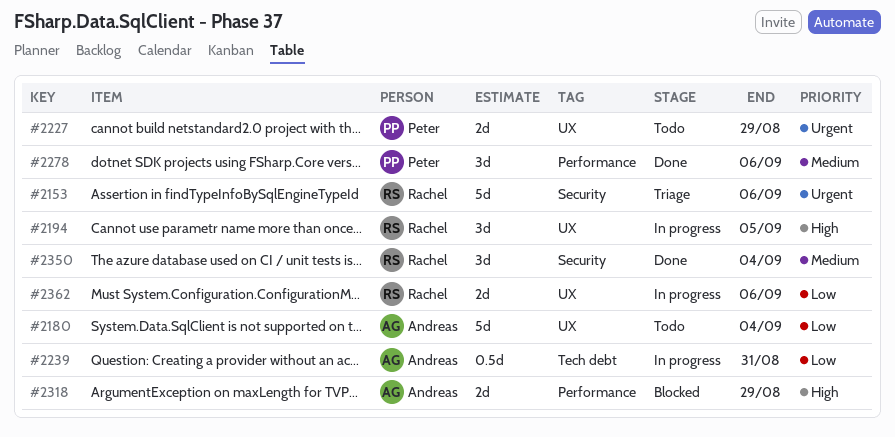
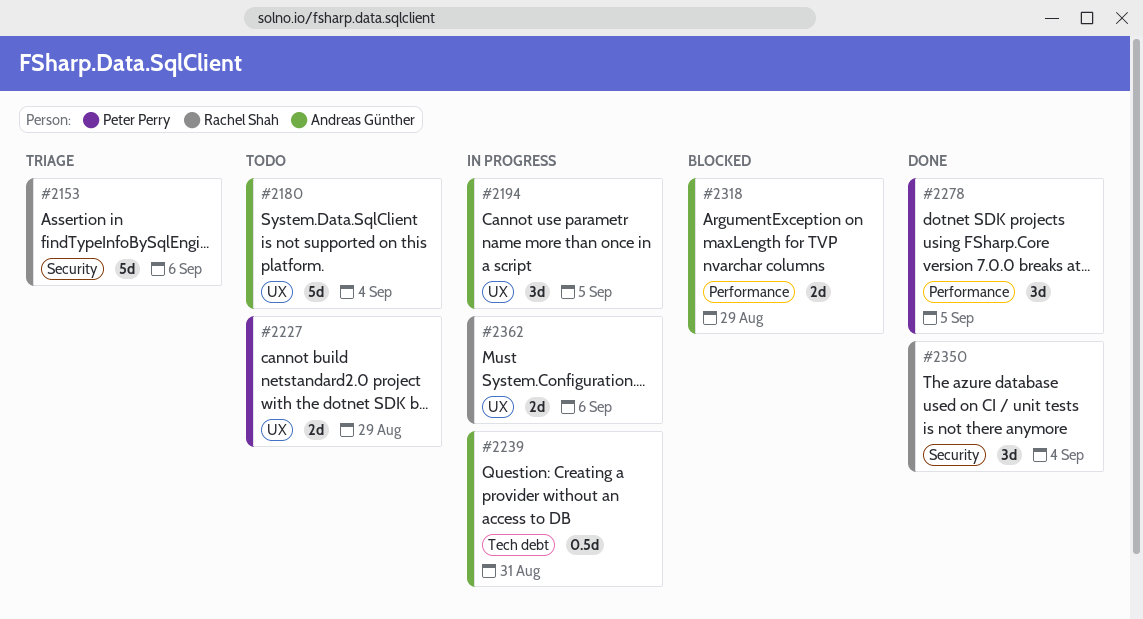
#2194, owner: Rachel Shah -> Andreas Günther
#2278, due: Sep 6 -> Sep 5

